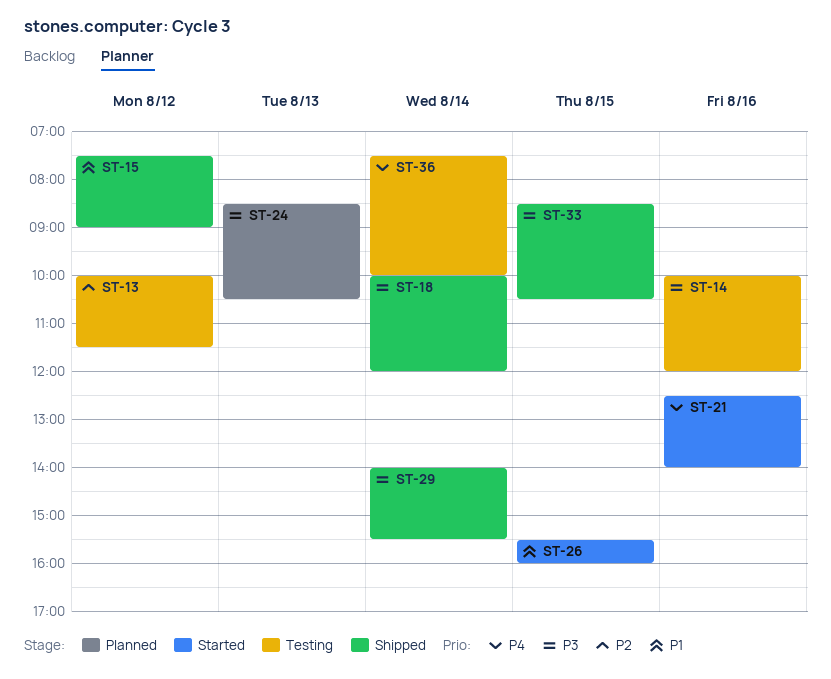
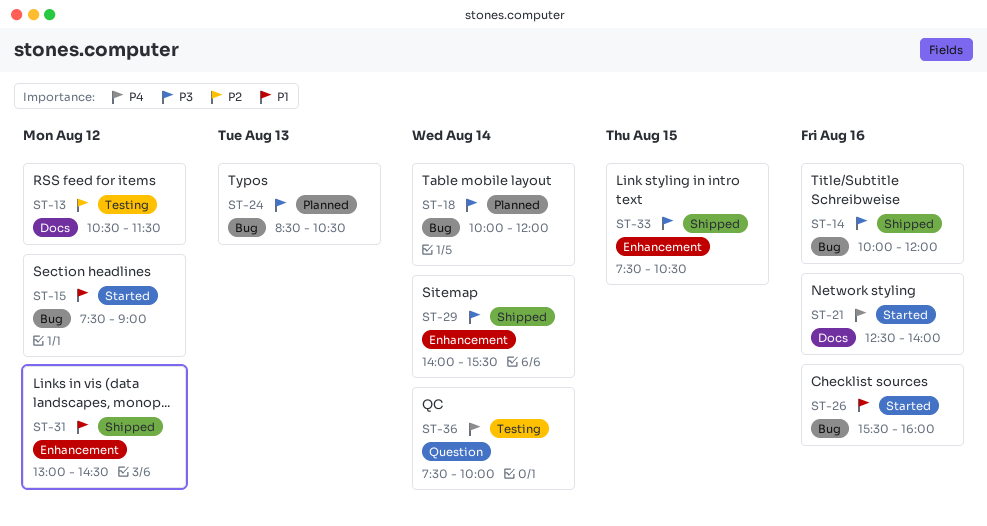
ST-13, begins: 10:00 -> 10:30
ST-14, status: Testing -> Shipped
ST-15, status: Shipped -> Started
ST-18, status: Shipped -> Planned
ST-26, day: Aug 15 -> Aug 16
ST-31: none -> present
ST-33, begins: 08:30 -> 07:30

